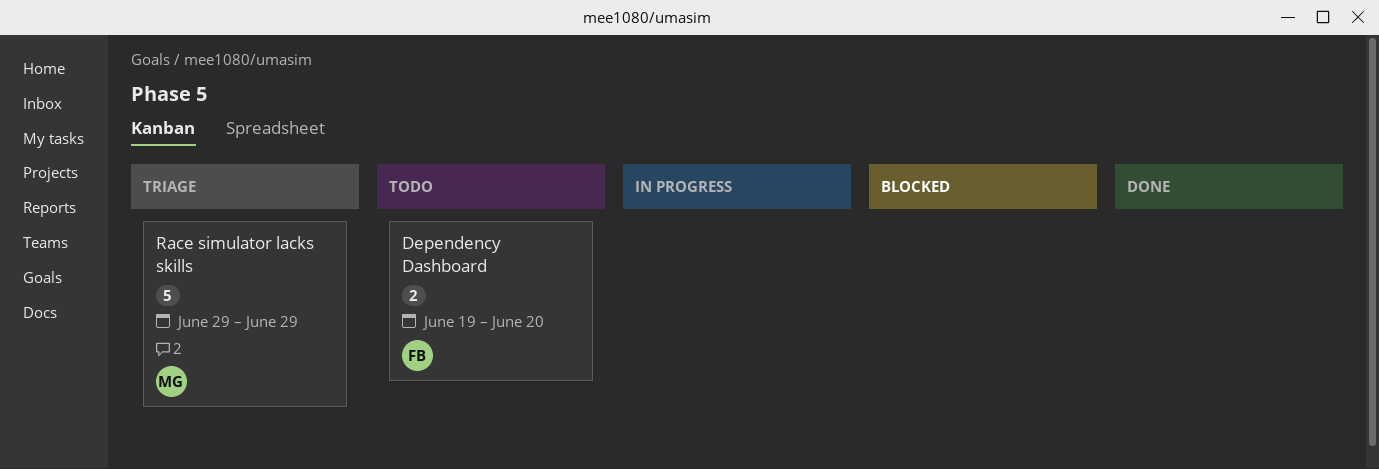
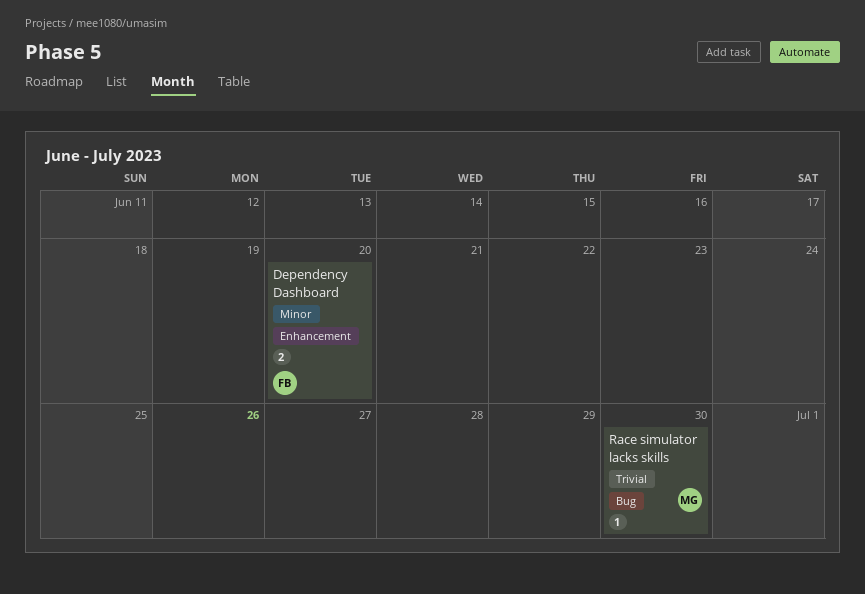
Race simulator lacks skills, estimate: 5 -> 1
Race simulator lacks skills, due: Jun 29 -> Jun 30

